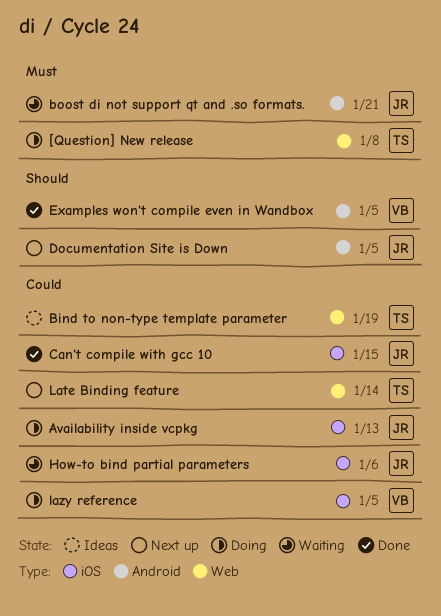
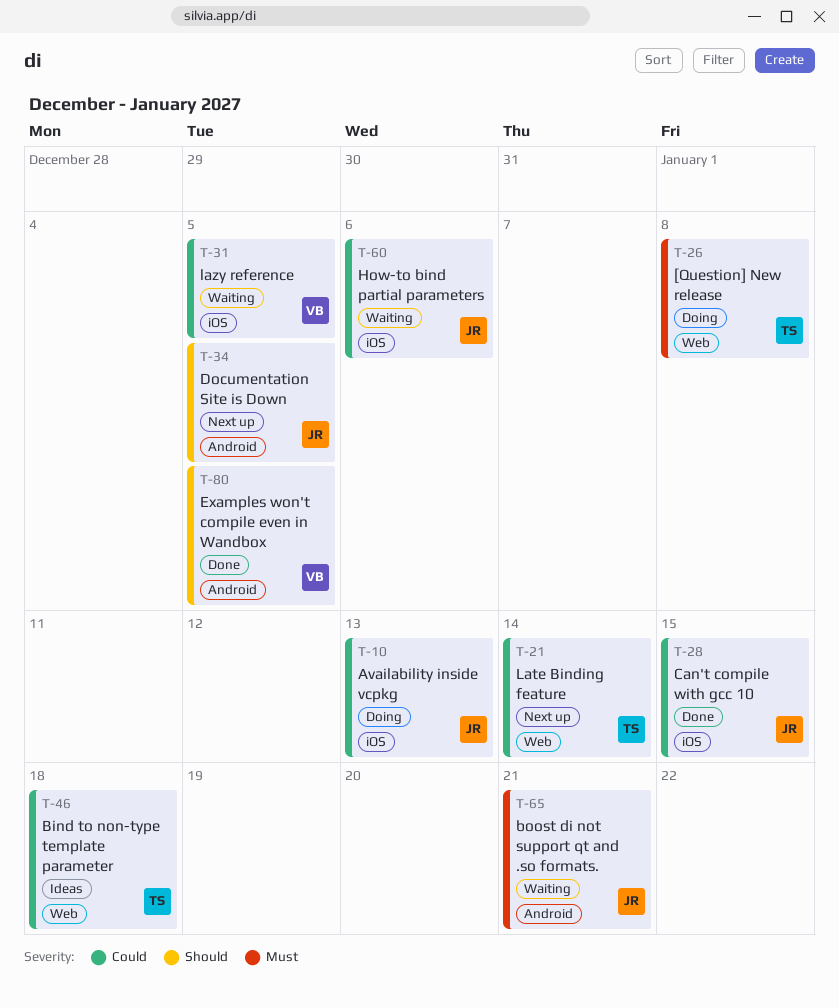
Bind to non-type template parameter, due: Jan 19 -> Jan 18
lazy reference, status: Doing -> Waiting

